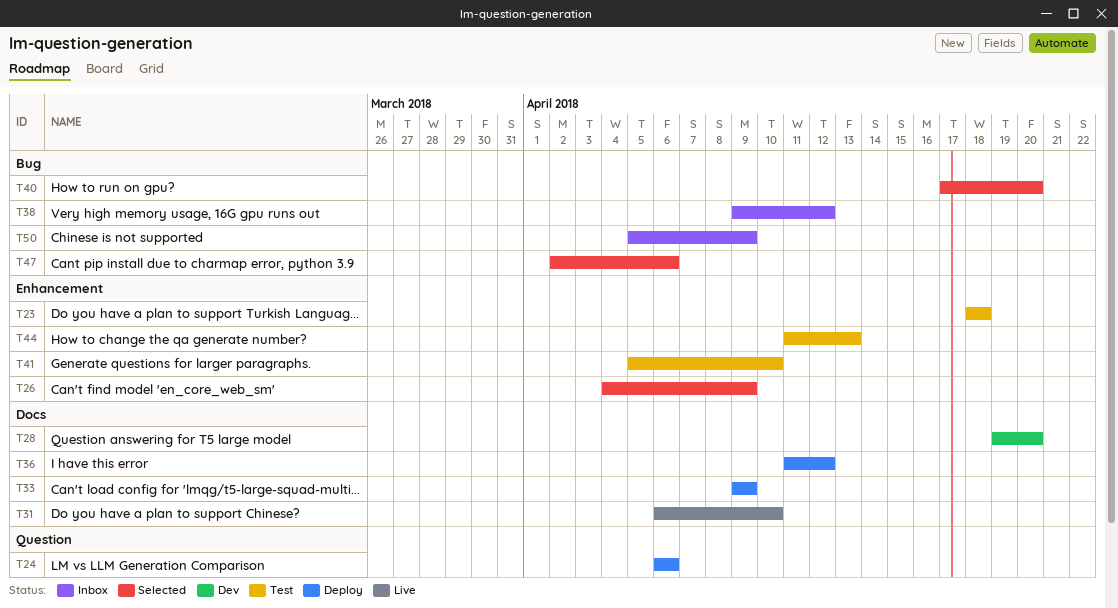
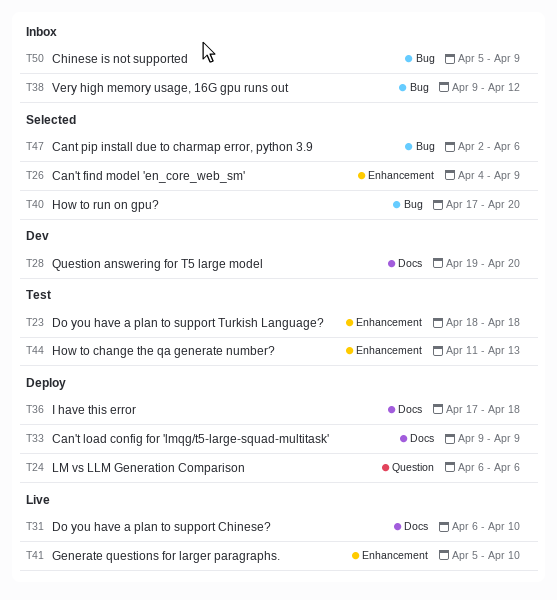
T36, start: Apr 11 -> Apr 17
T36, due: Apr 12 -> Apr 18
T41, status: Test -> Live

